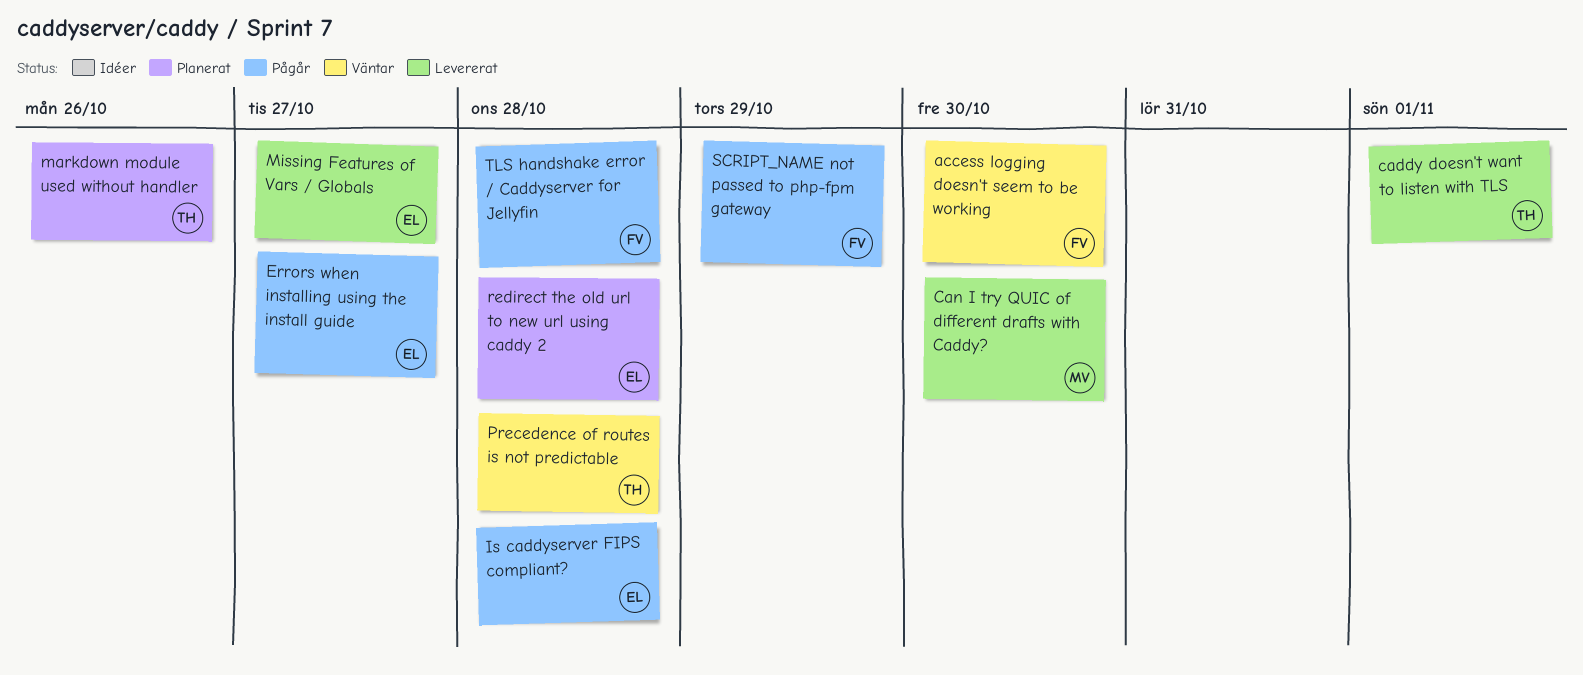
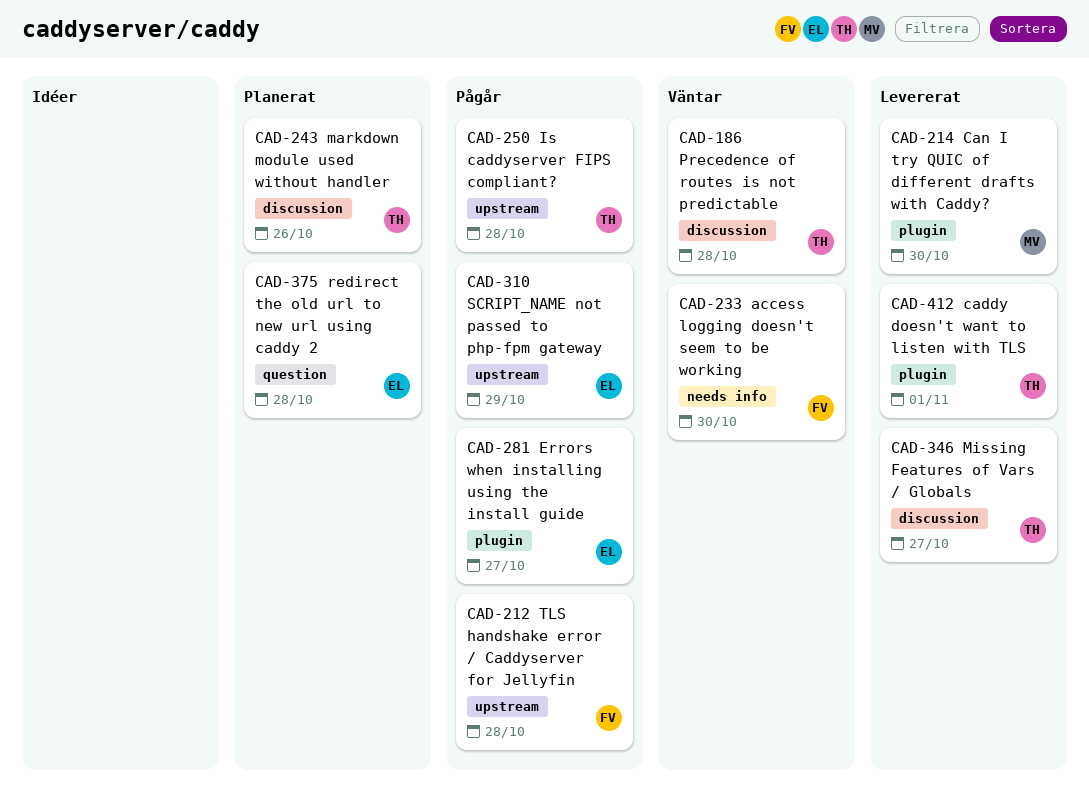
Is caddyserver FIPS compliant?, owner: EL -> TH
Missing Features of Vars / Globals, owner: EL -> TH
SCRIPT_NAME not passed to php-fpm gateway, owner: FV -> EL

